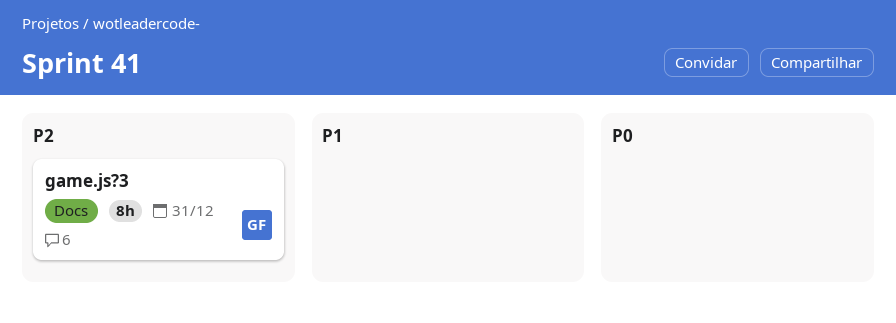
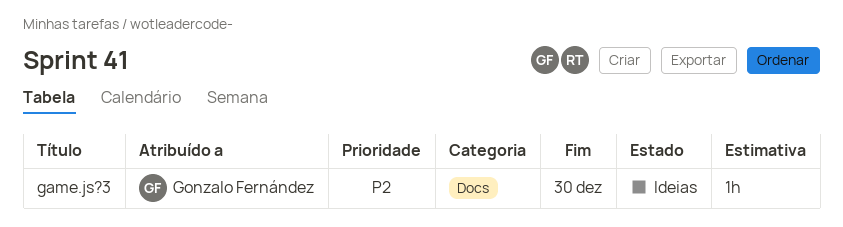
game.js?3, estimate: 8h -> 1h
game.js?3, due: Dec 31 -> Dec 30

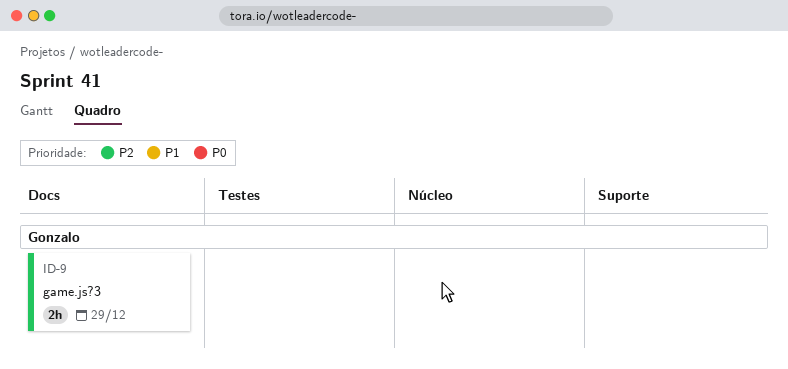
game.js?3, estimate: 1h -> 2h
game.js?3, due: Dec 30 -> Dec 29

